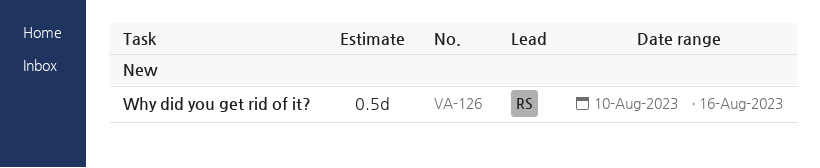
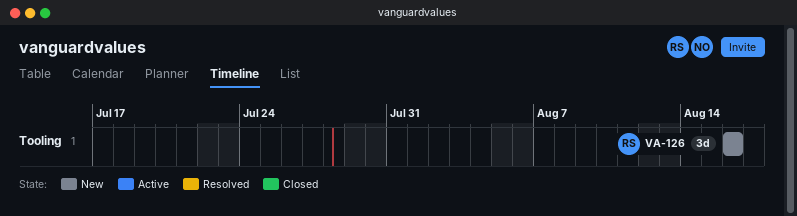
VA-126, estimate: 0.5d -> 3d
VA-126, start: Aug 10 -> Aug 16

